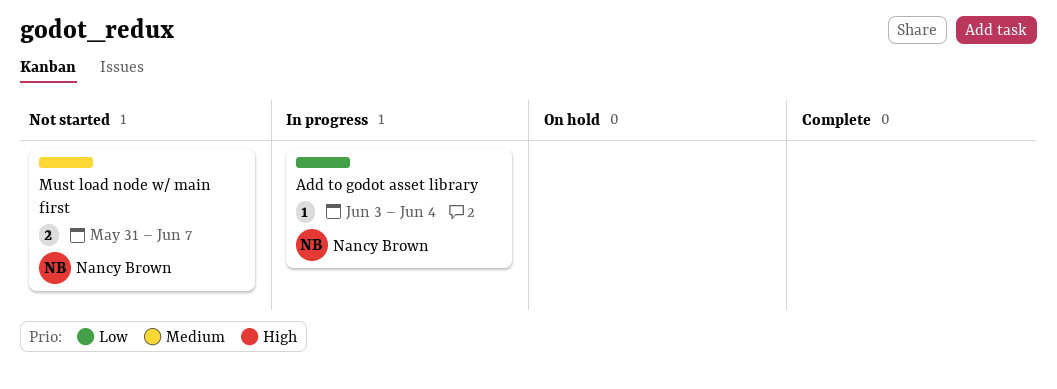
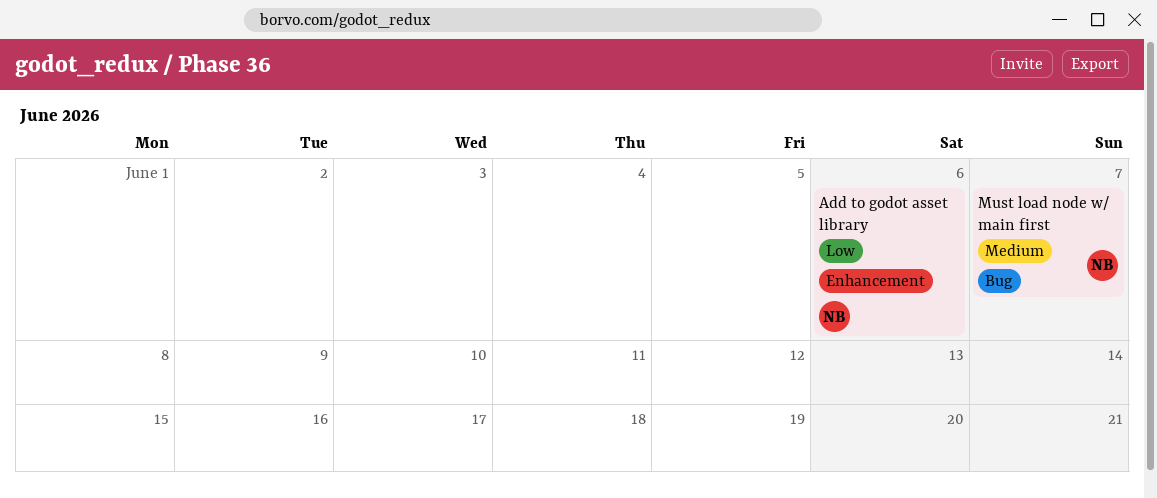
Add to godot asset library, due: Jun 4 -> Jun 6

